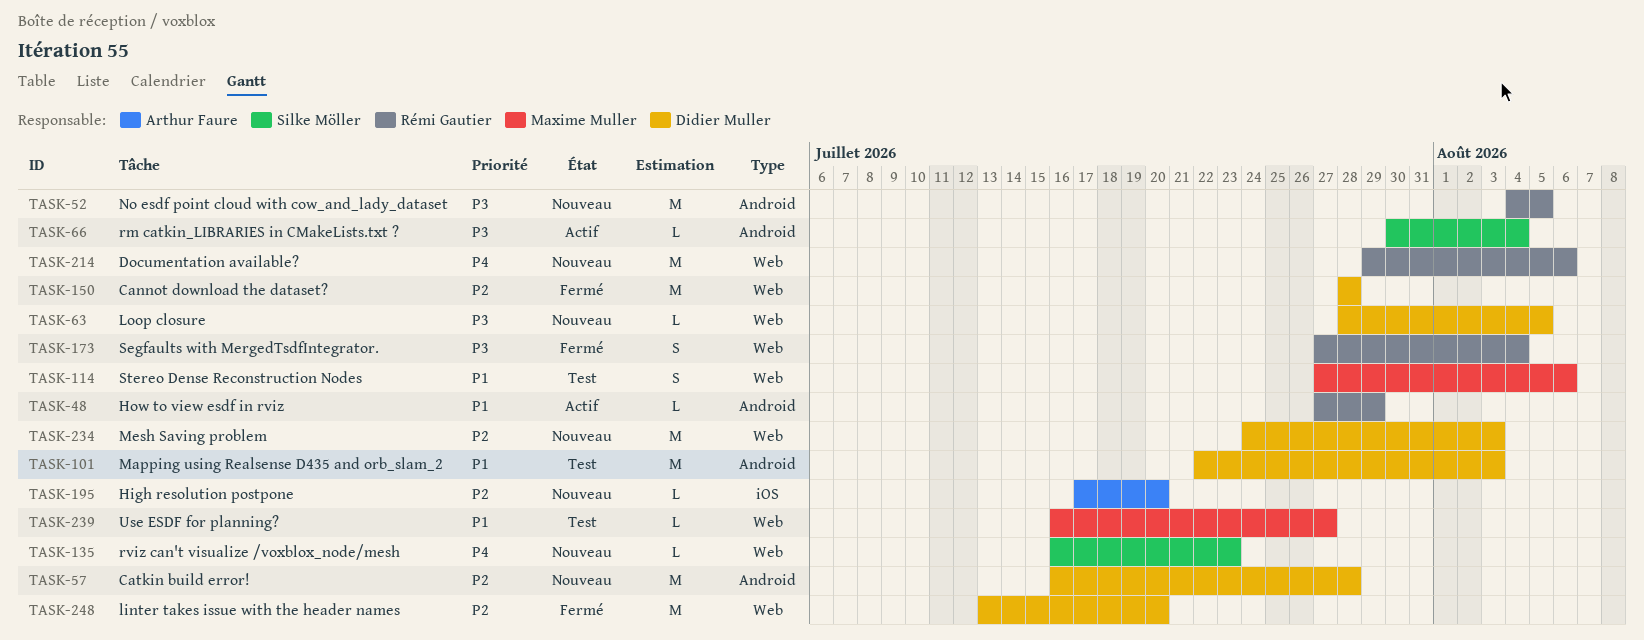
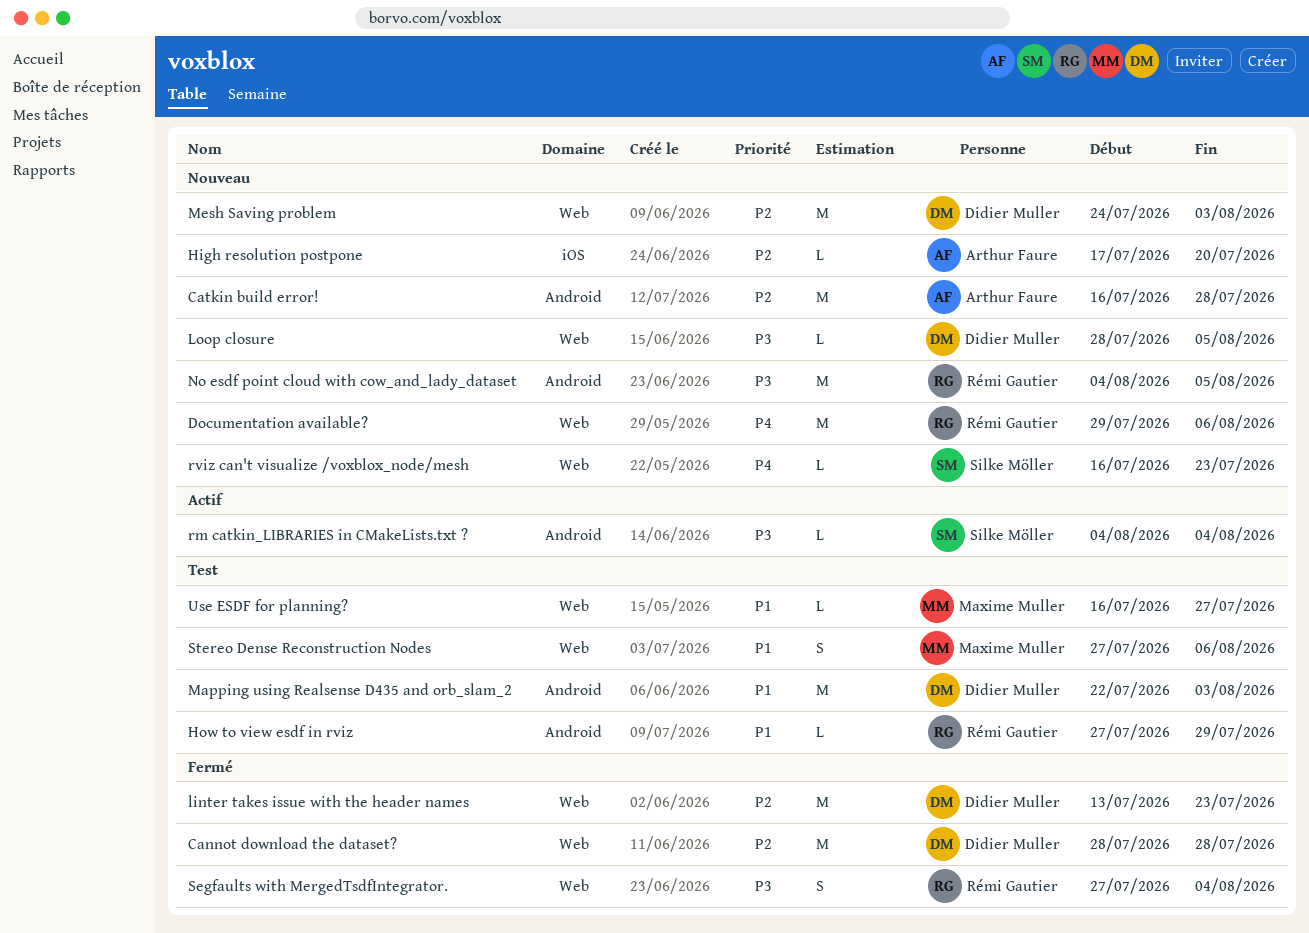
Catkin build error!, owner: Didier Muller -> Arthur Faure
How to view esdf in rviz, status: Actif -> Test
linter takes issue with the header names, due: Jul 20 -> Jul 23
rm catkin_LIBRARIES in CMakeLists.txt ?, start: Jul 30 -> Aug 4

